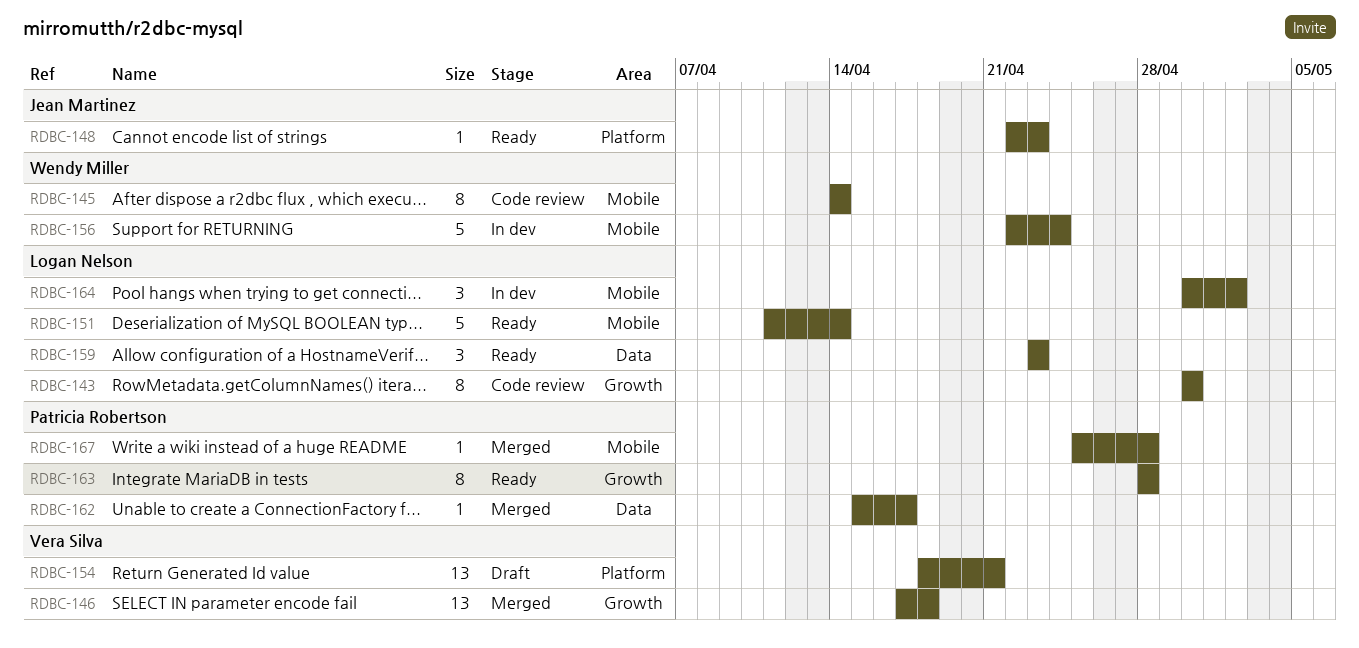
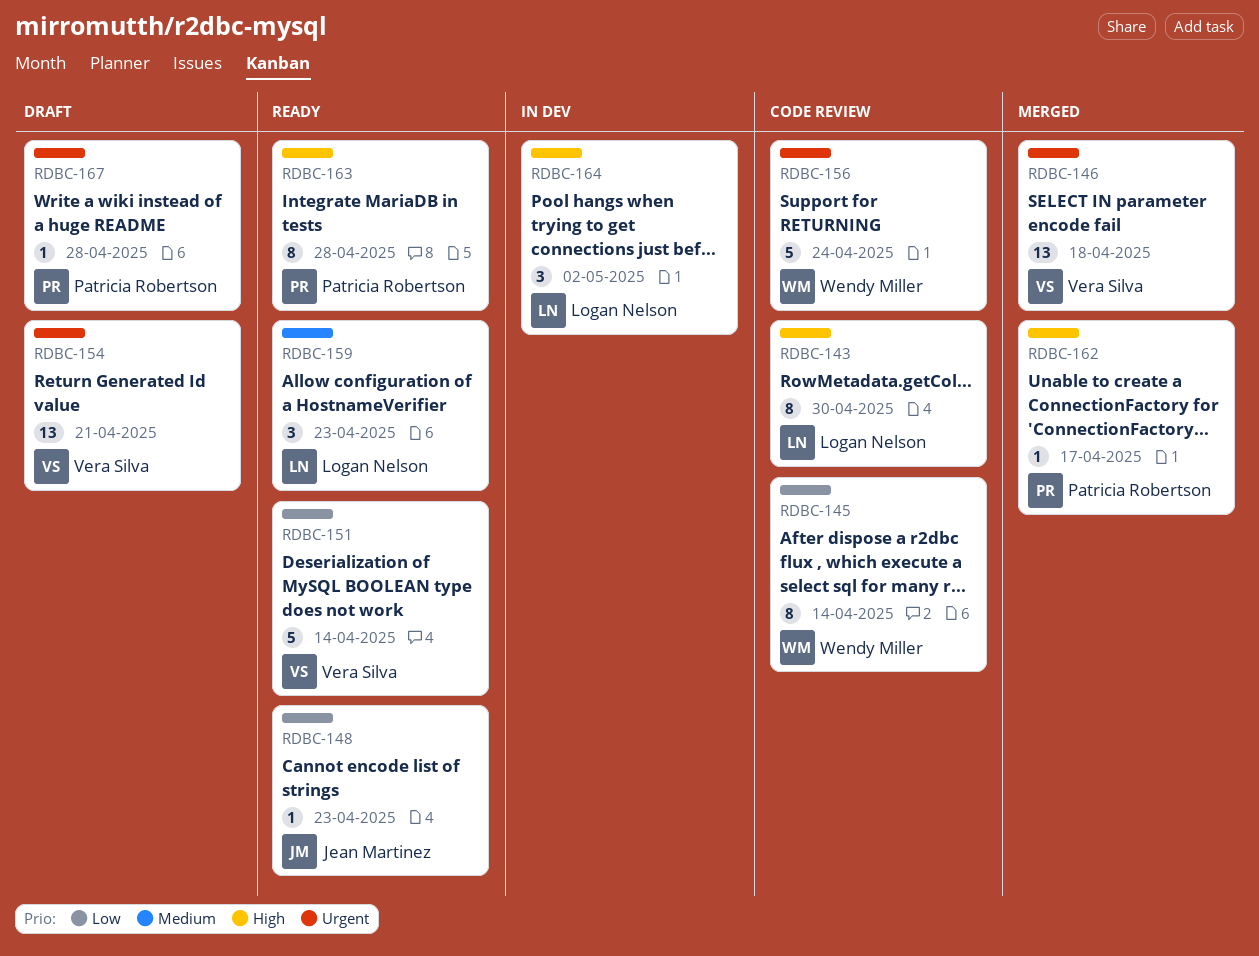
RDBC-151, owner: Logan Nelson -> Vera Silva
RDBC-156, status: In dev -> Code review
RDBC-167, status: Merged -> Draft

